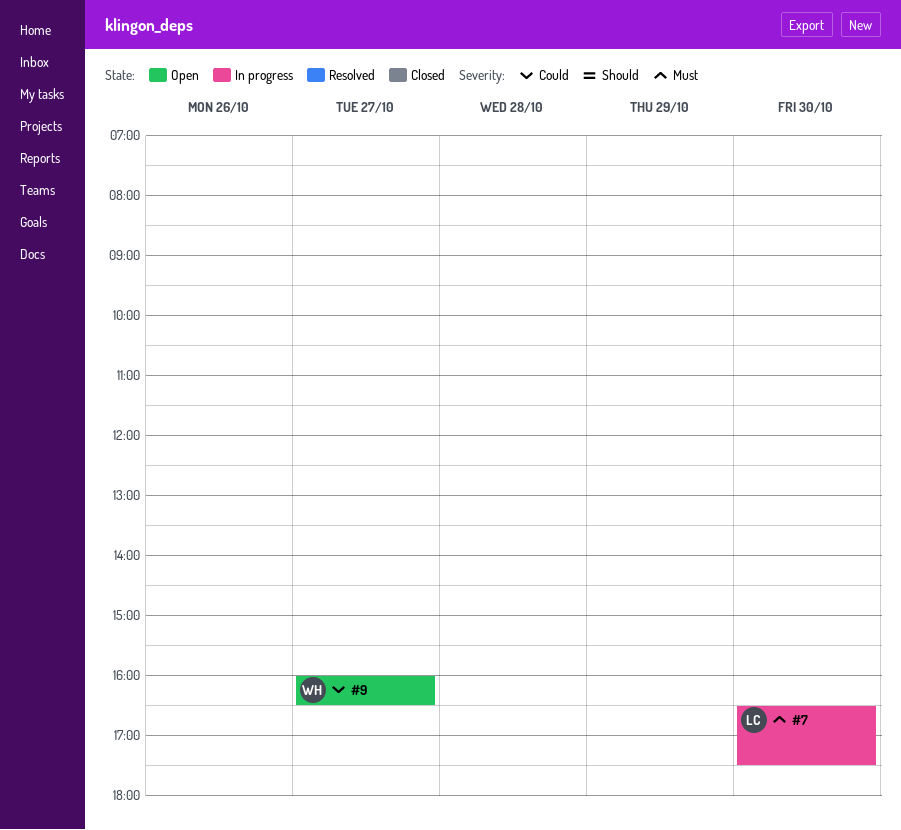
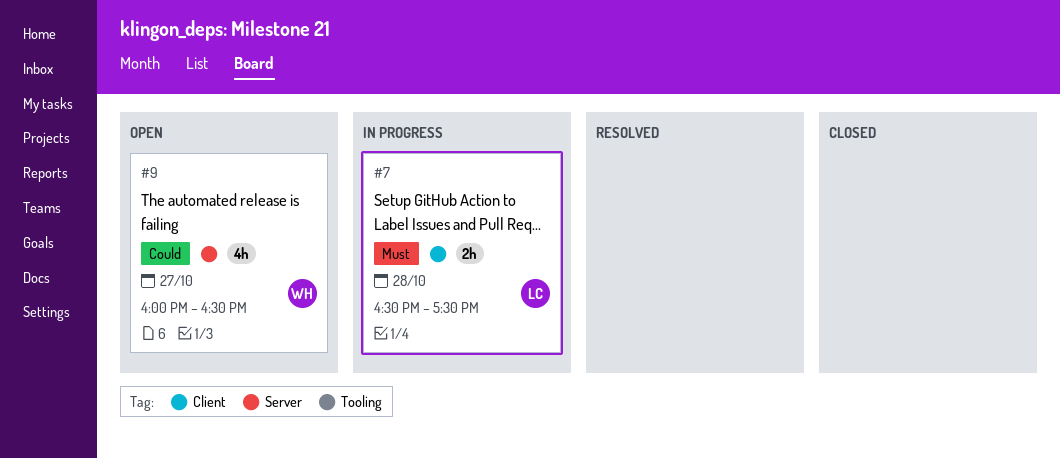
#7, day: Oct 30 -> Oct 28

